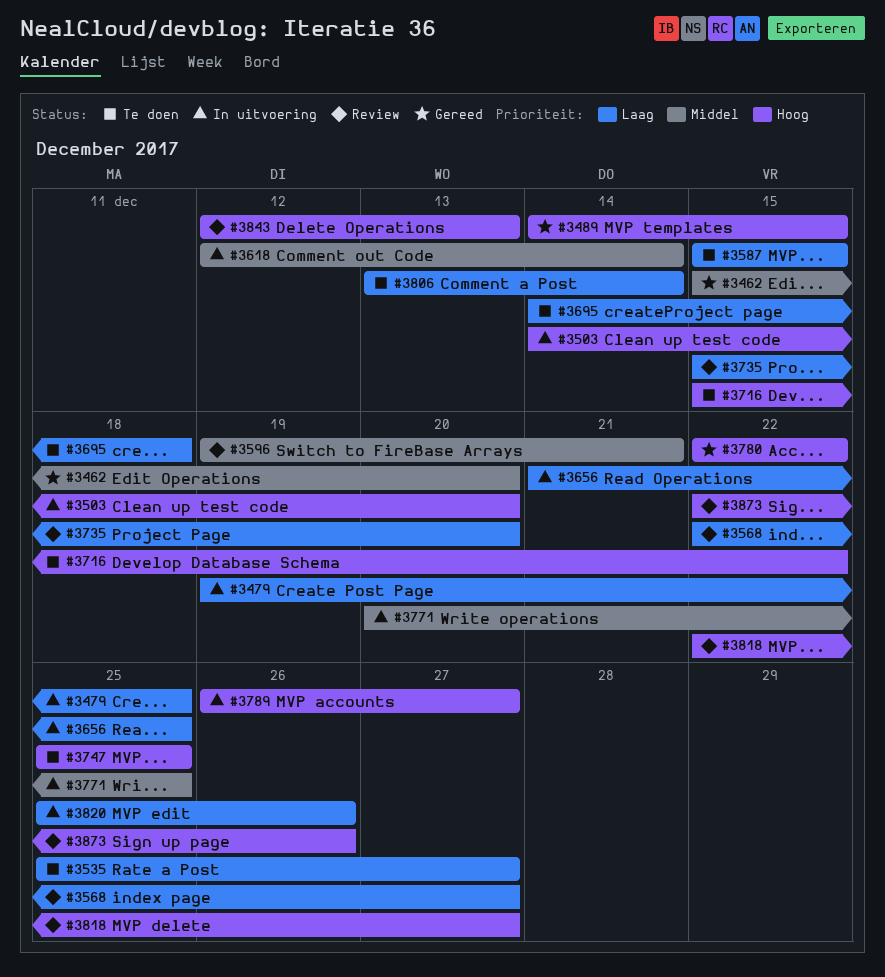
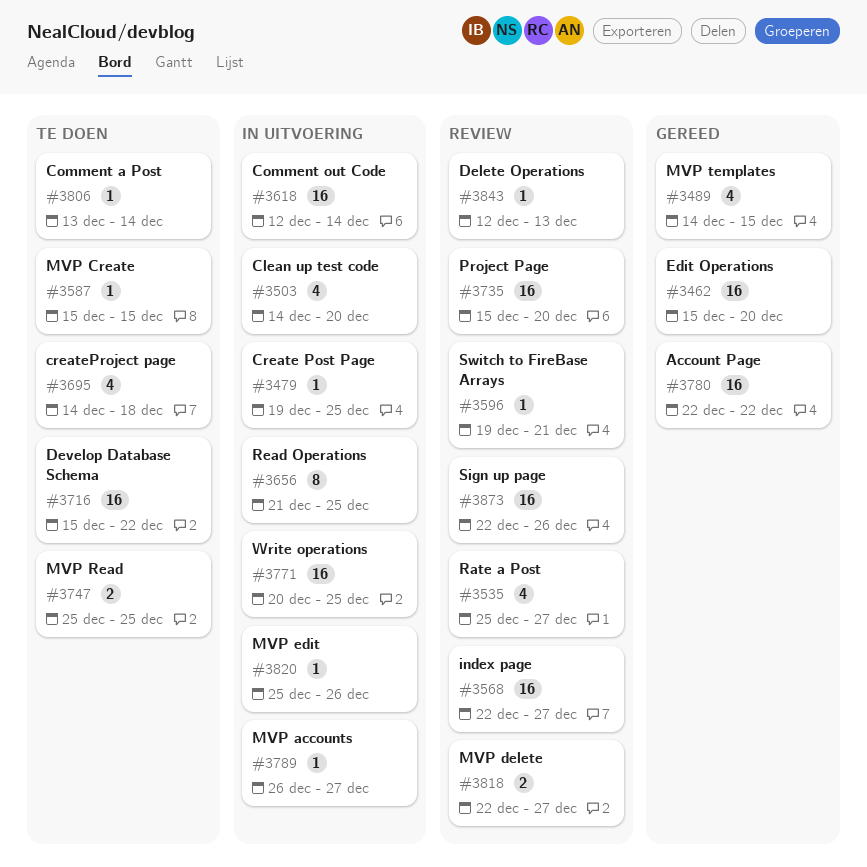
#3535, status: Te doen -> Review

